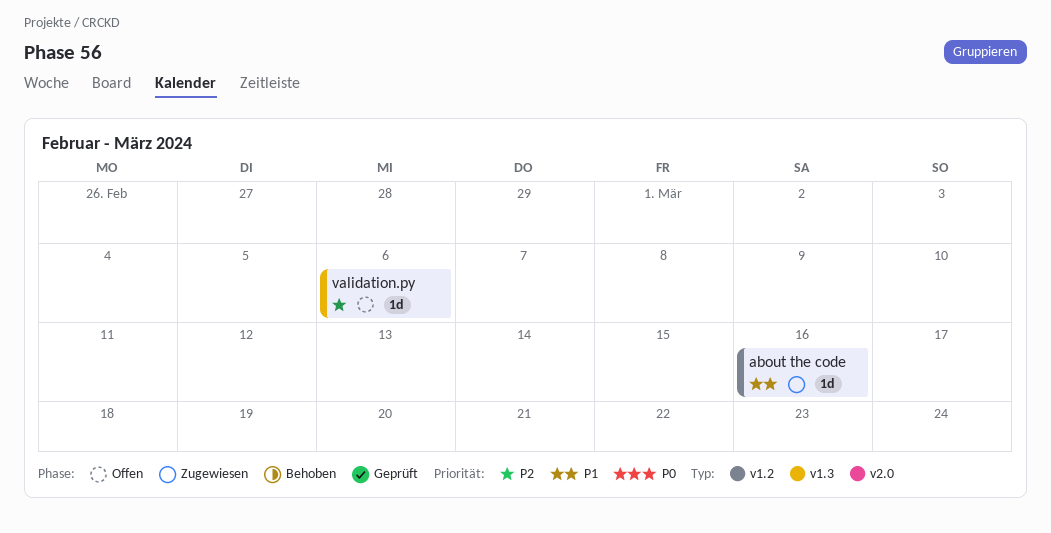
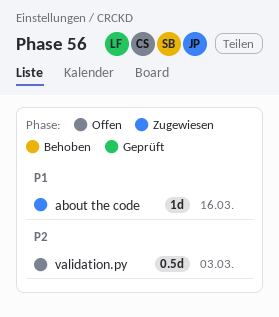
validation.py, estimate: 1d -> 0.5d
validation.py, due: Mar 6 -> Mar 3

